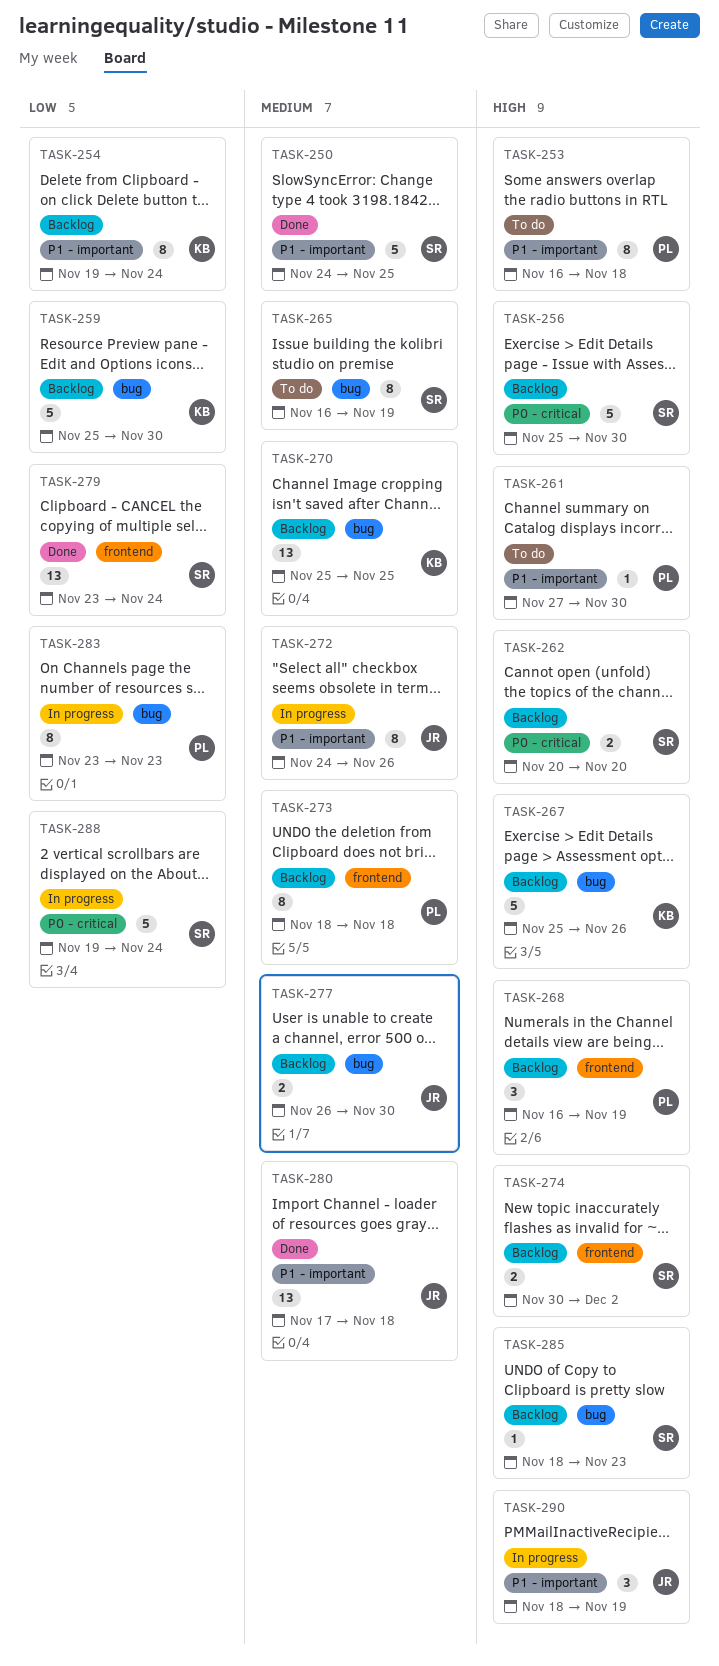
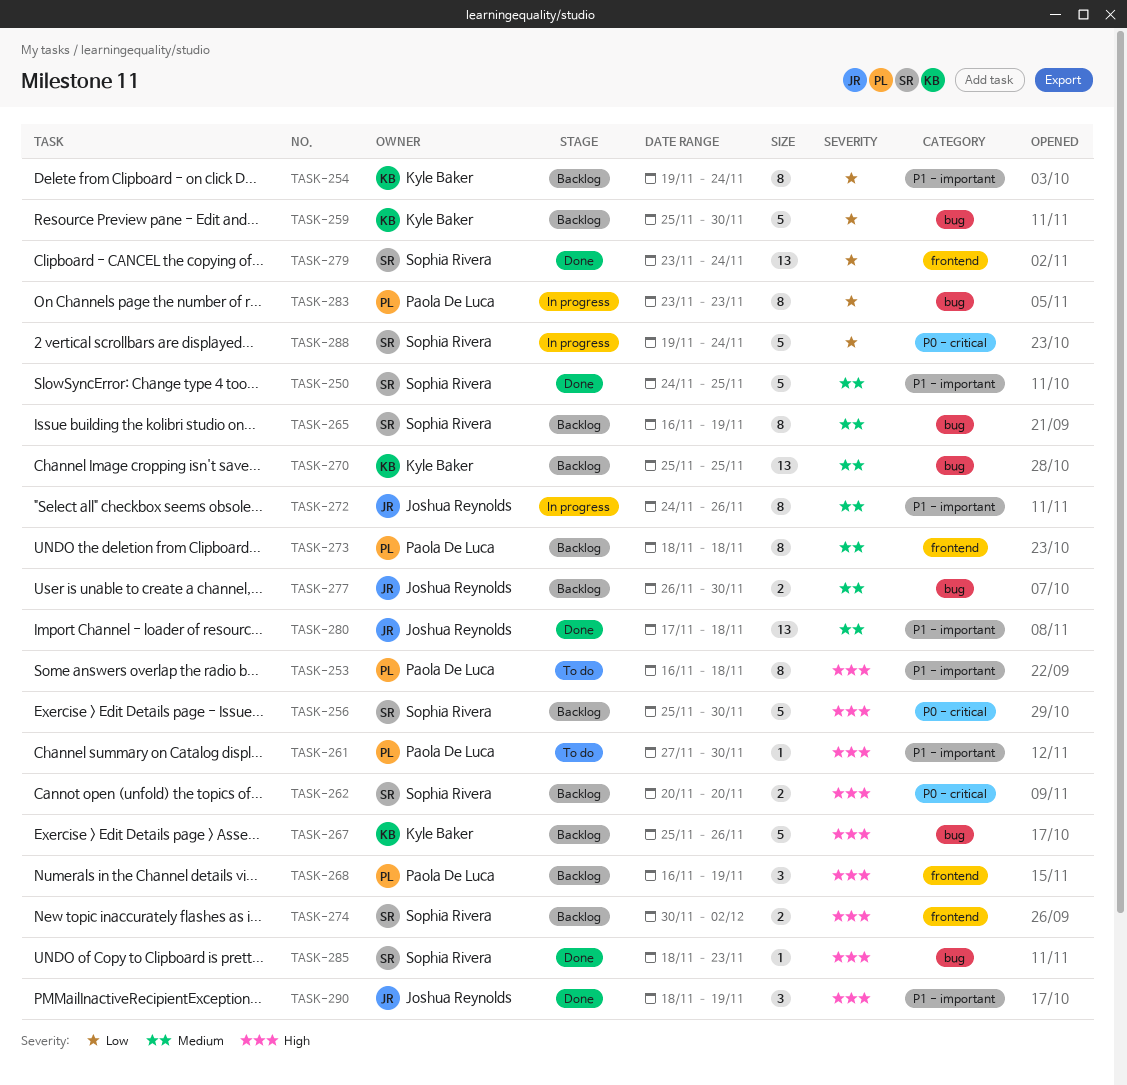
TASK-265, status: To do -> Backlog
TASK-285, status: Backlog -> Done
TASK-290, status: In progress -> Done

